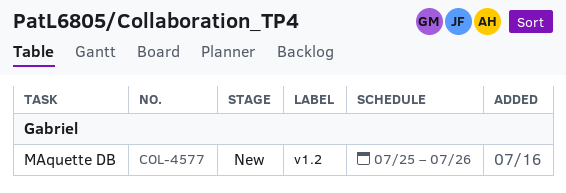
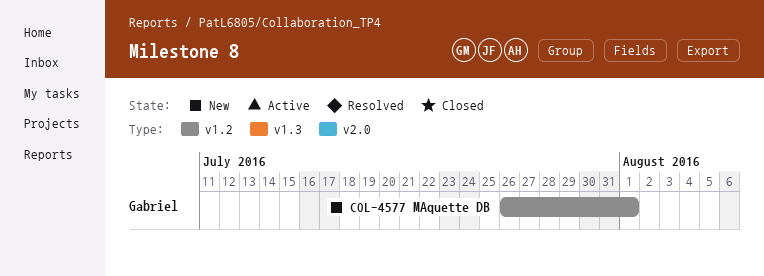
COL-4577, start: Jul 25 -> Jul 26
COL-4577, due: Jul 26 -> Aug 1

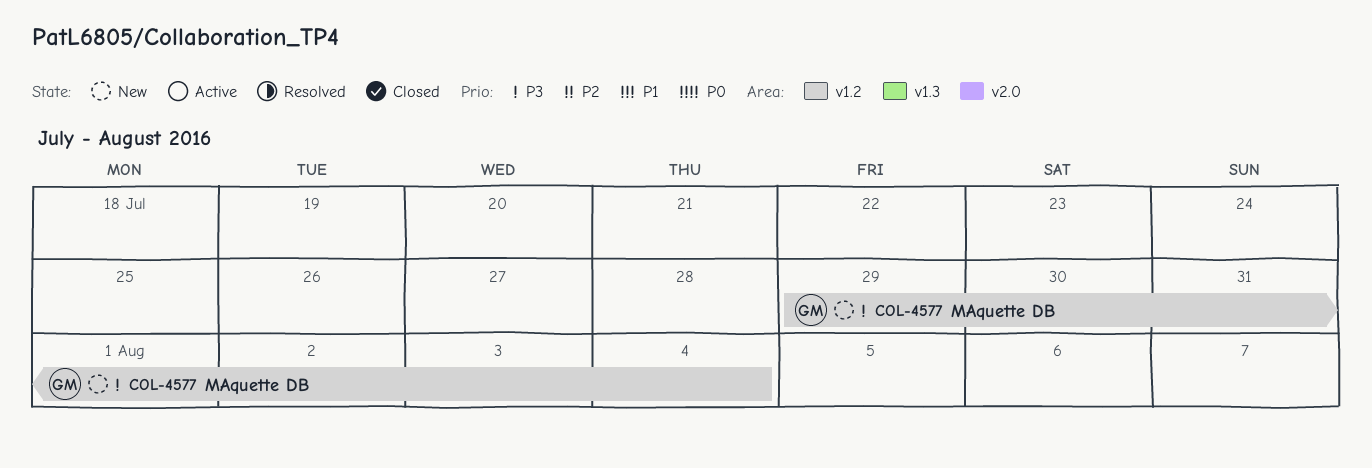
COL-4577, start: Jul 26 -> Jul 29
COL-4577, due: Aug 1 -> Aug 4

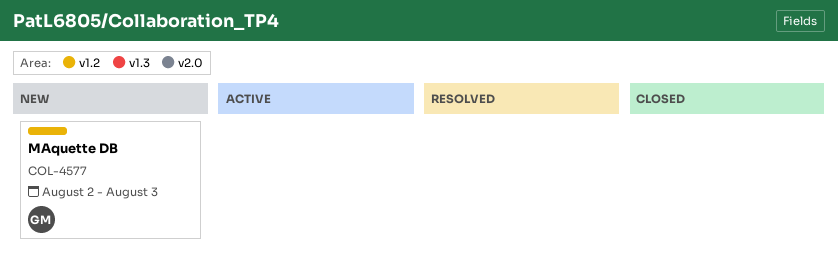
COL-4577, start: Jul 29 -> Aug 2
COL-4577, due: Aug 4 -> Aug 3

